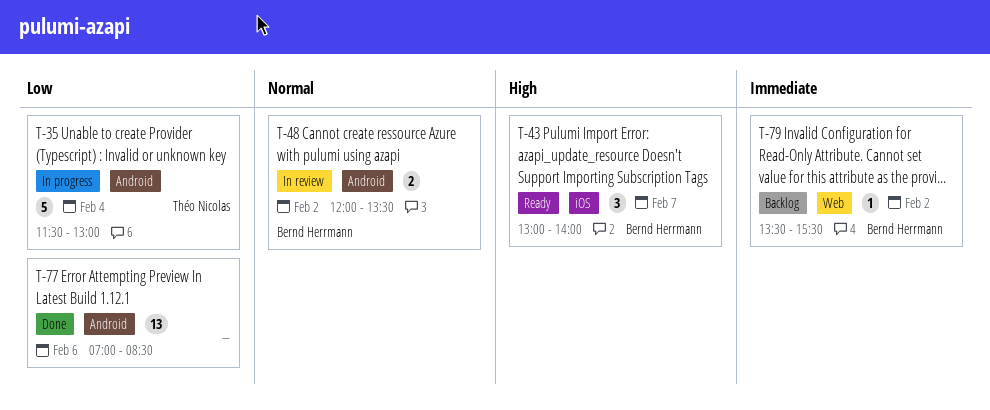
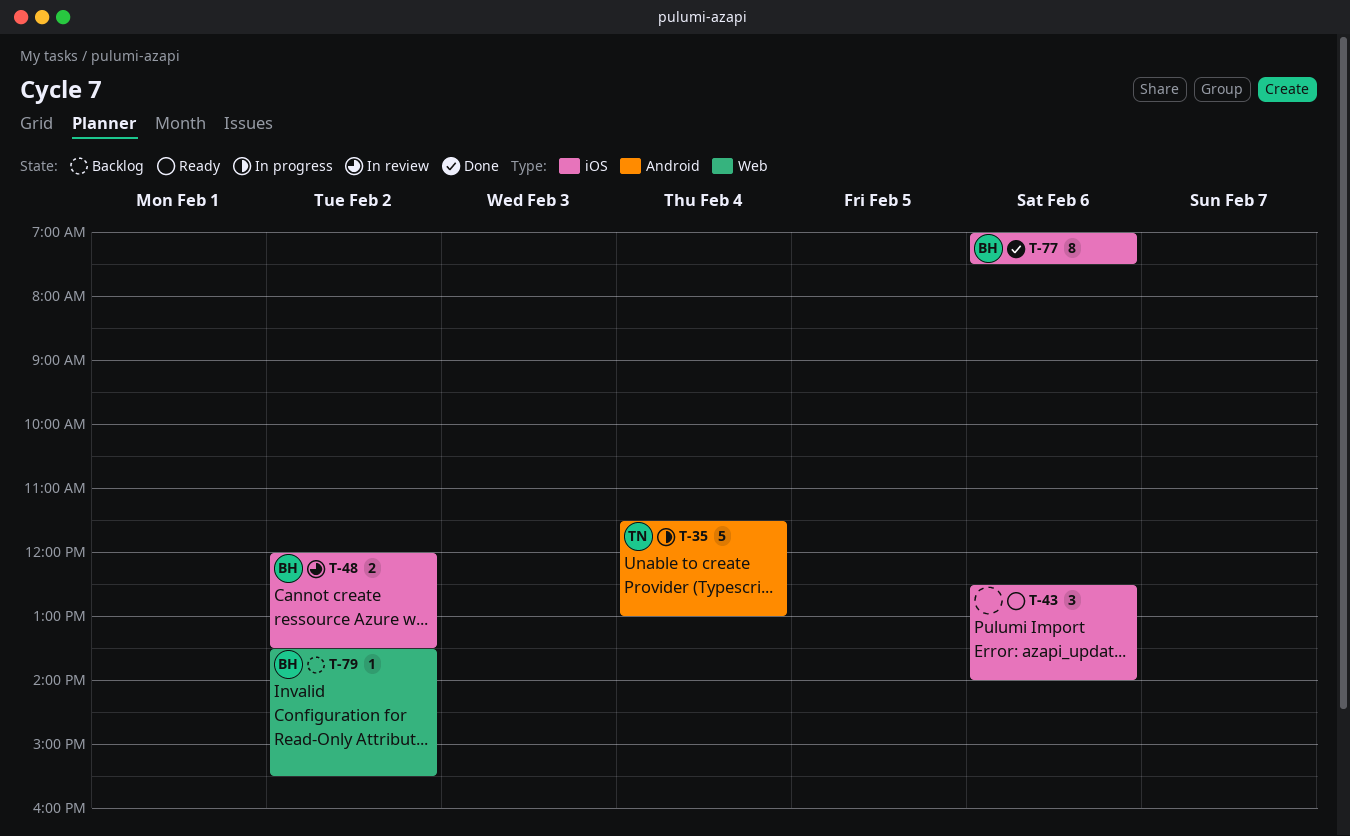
T-43, owner: Bernd Herrmann -> none
T-43, day: Feb 7 -> Feb 6
T-43, begins: 13:00 -> 12:30
T-48, label: Android -> iOS
T-77, owner: none -> Bernd Herrmann
T-77, label: Android -> iOS
T-77, estimate: 13 -> 8
T-77, ends: 08:30 -> 07:30

